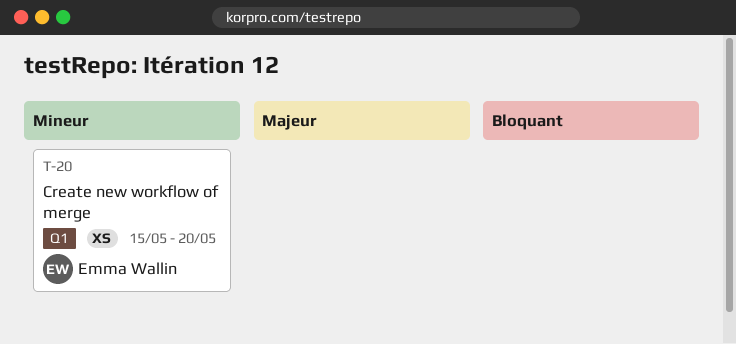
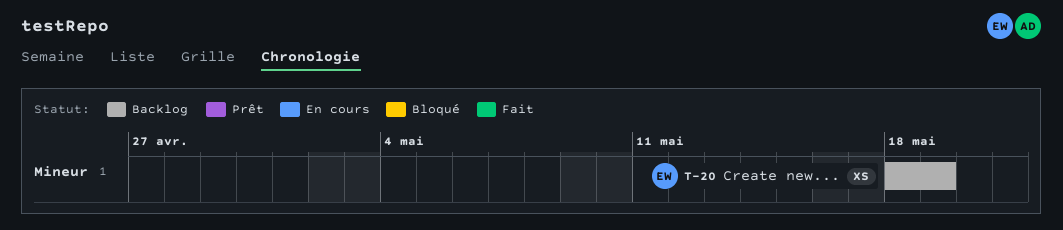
T-20, start: May 15 -> May 18
T-20, due: May 20 -> May 19

